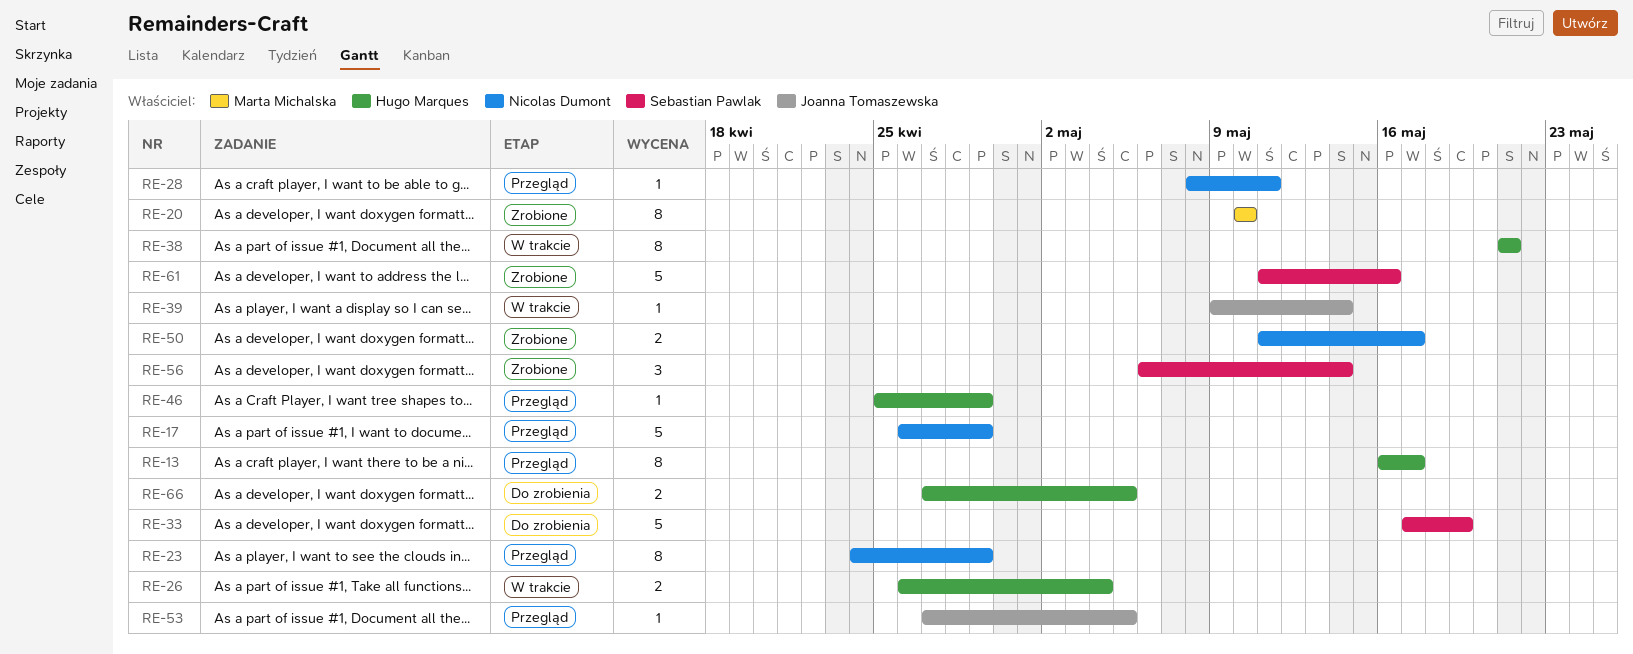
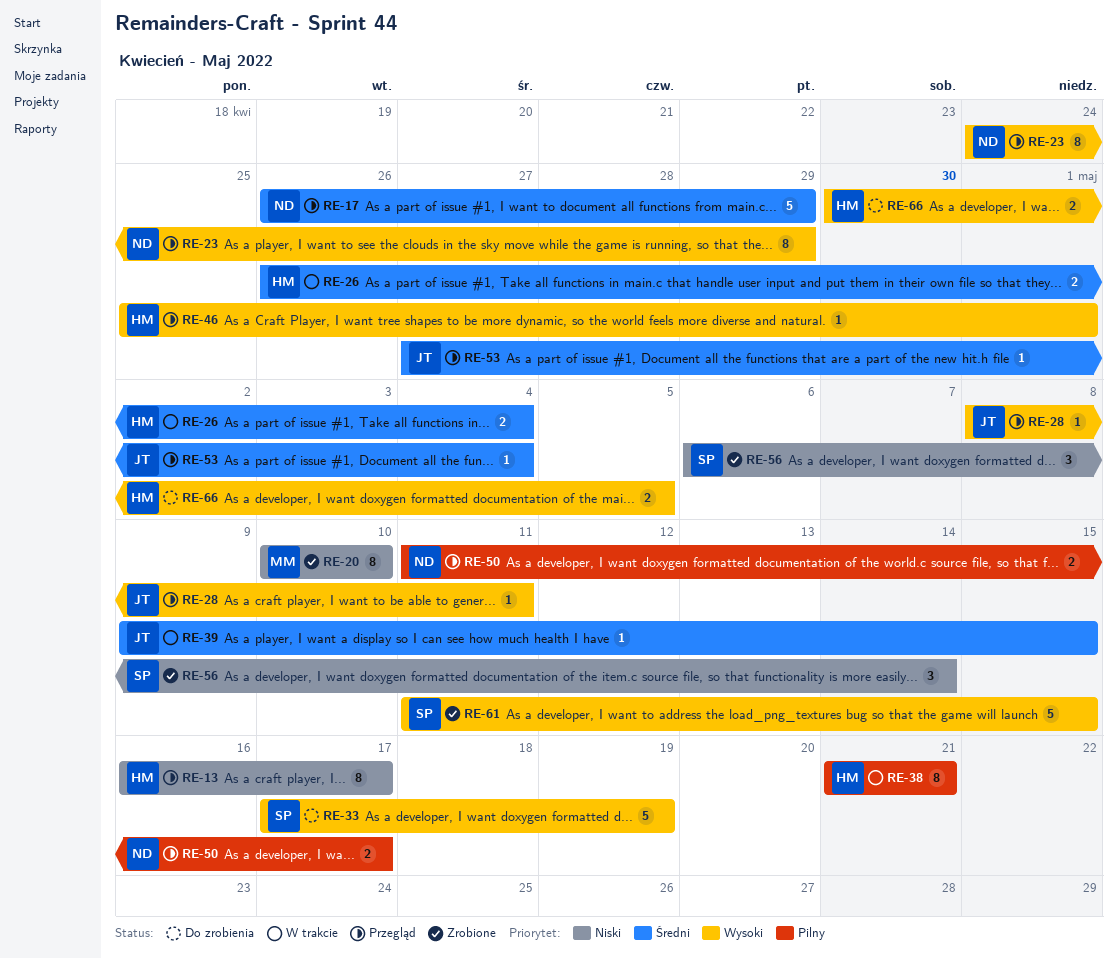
RE-28, owner: Nicolas Dumont -> Joanna Tomaszewska
RE-39, due: May 14 -> May 15
RE-46, due: Apr 29 -> May 1
RE-50, status: Zrobione -> Przegląd
RE-53, due: May 5 -> May 4
RE-61, due: May 16 -> May 15
RE-66, start: Apr 27 -> Apr 30

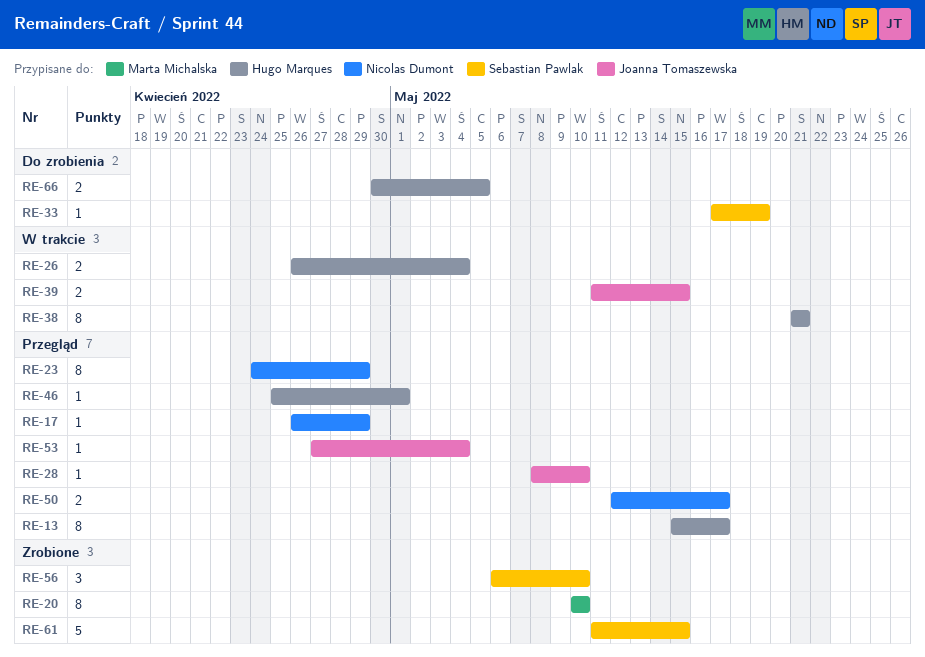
RE-13, start: May 16 -> May 15
RE-17, estimate: 5 -> 1
RE-28, due: May 11 -> May 10
RE-33, estimate: 5 -> 1
RE-39, estimate: 1 -> 2
RE-39, start: May 9 -> May 11
RE-50, start: May 11 -> May 12
RE-56, due: May 14 -> May 10

